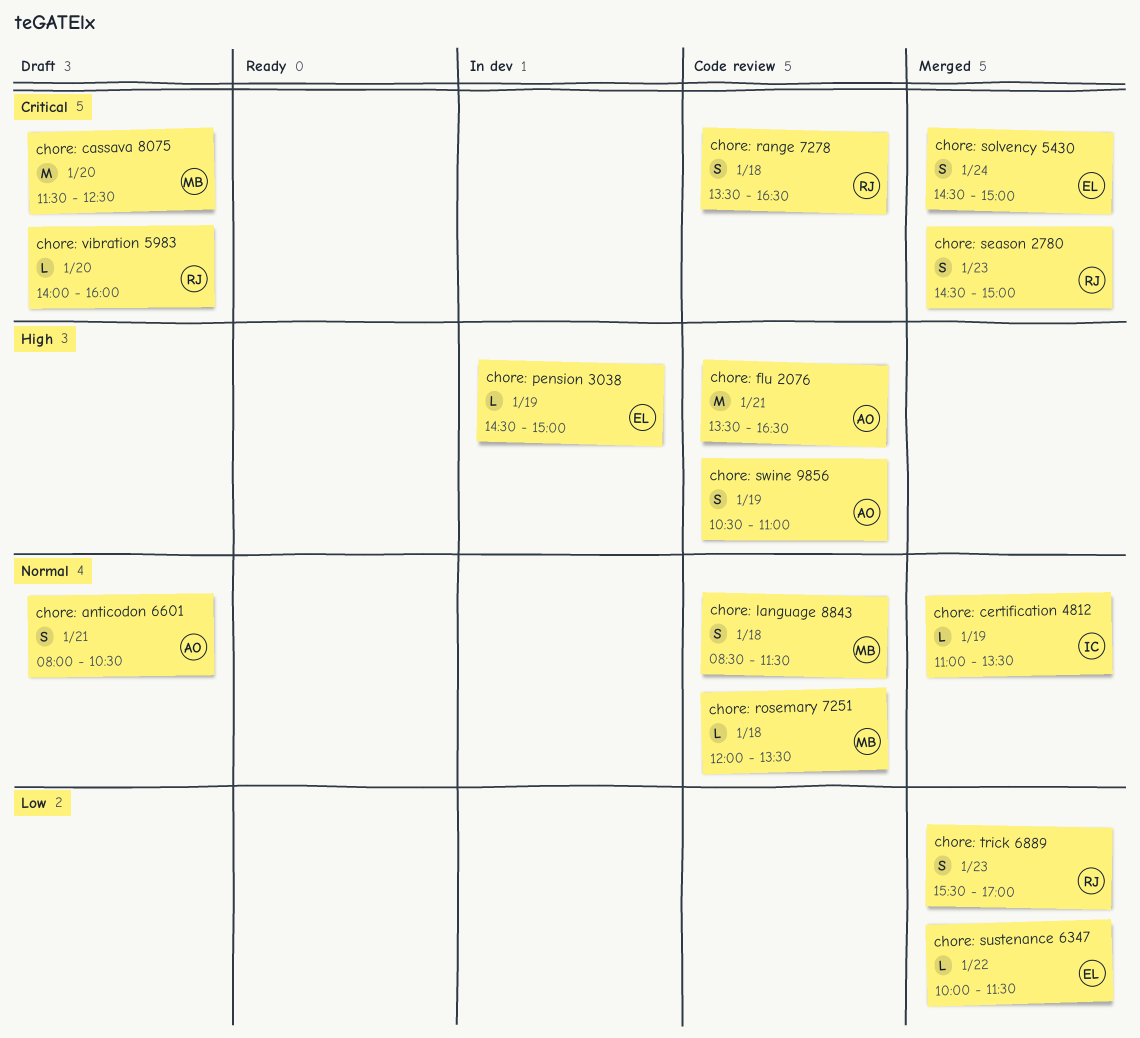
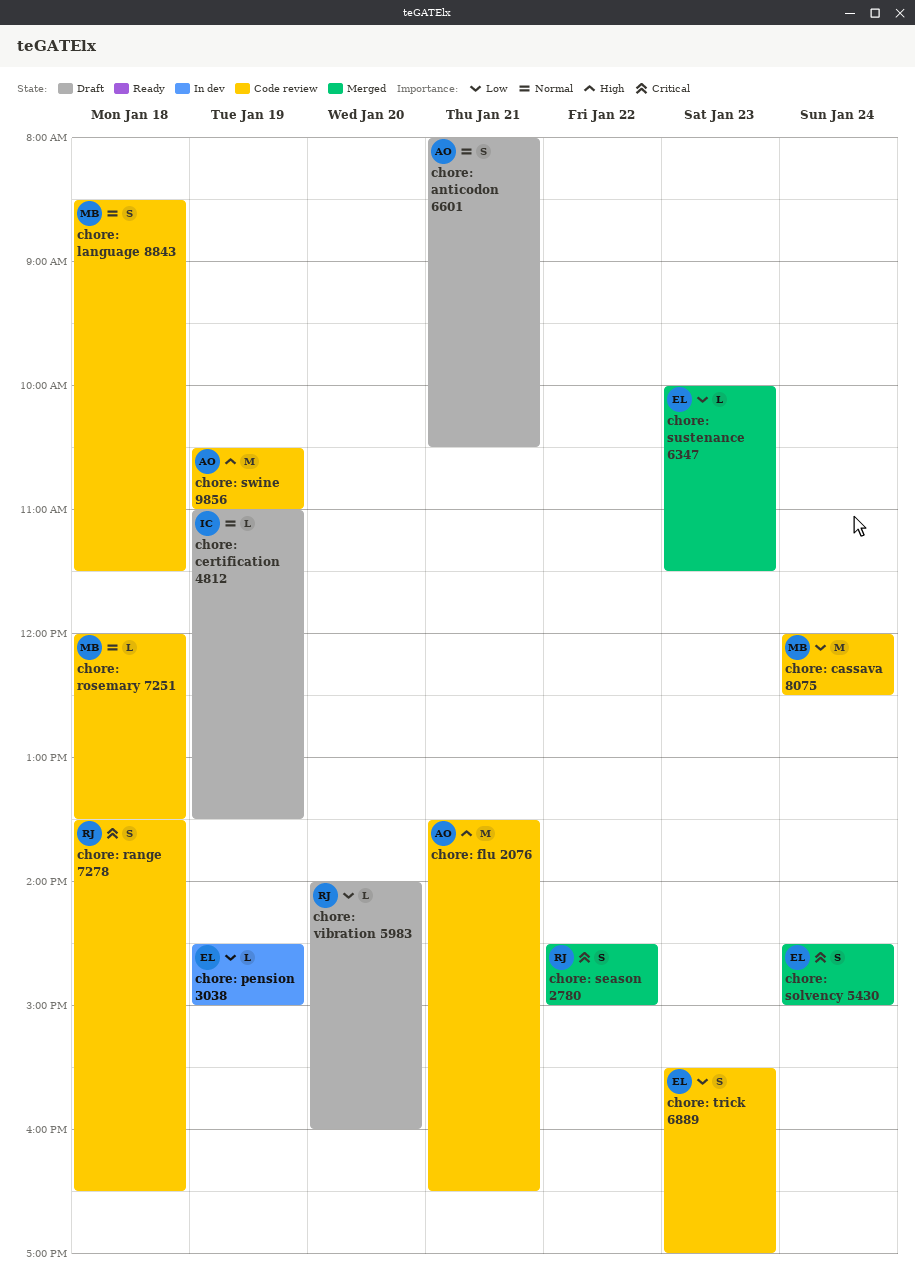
chore: cassava 8075, status: Draft -> Code review
chore: cassava 8075, priority: Critical -> Low
chore: cassava 8075, day: Jan 20 -> Jan 24
chore: cassava 8075, begins: 11:30 -> 12:00
chore: certification 4812, status: Merged -> Draft
chore: pension 3038, priority: High -> Low
chore: season 2780, day: Jan 23 -> Jan 22
chore: sustenance 6347, day: Jan 22 -> Jan 23
chore: swine 9856, estimate: S -> M
chore: trick 6889, status: Merged -> Code review
chore: trick 6889, owner: RJ -> EL
chore: vibration 5983, priority: Critical -> Low

